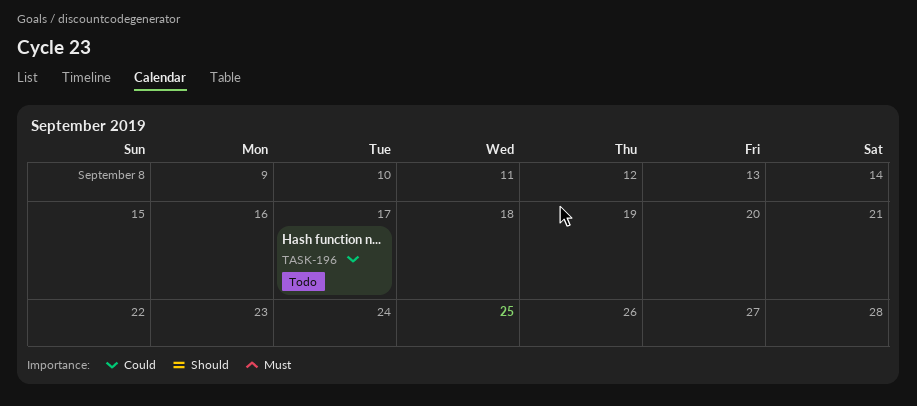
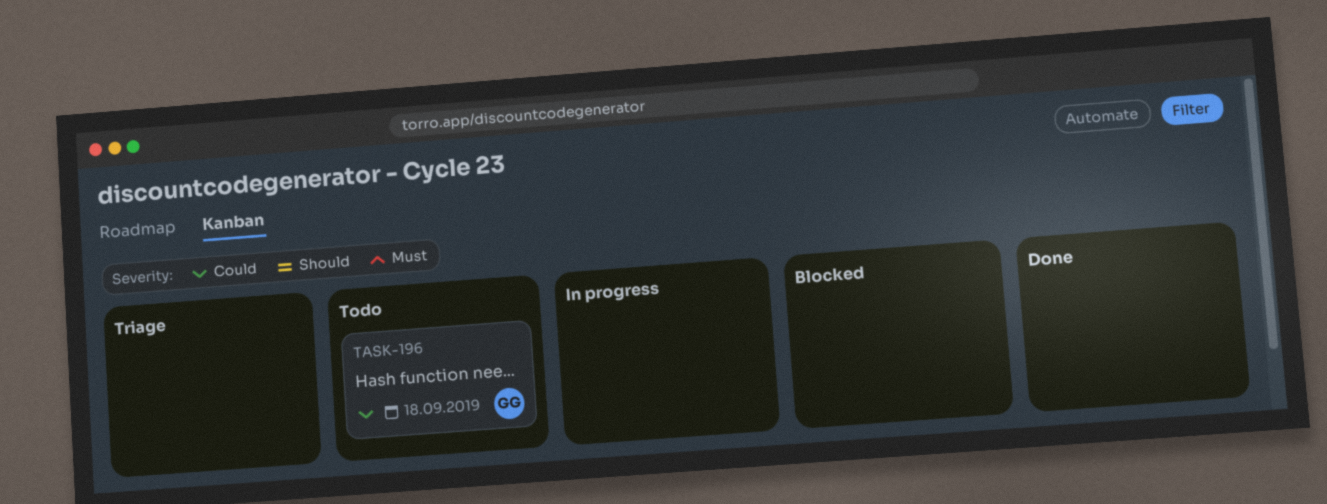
TASK-196, due: Sep 17 -> Sep 18

